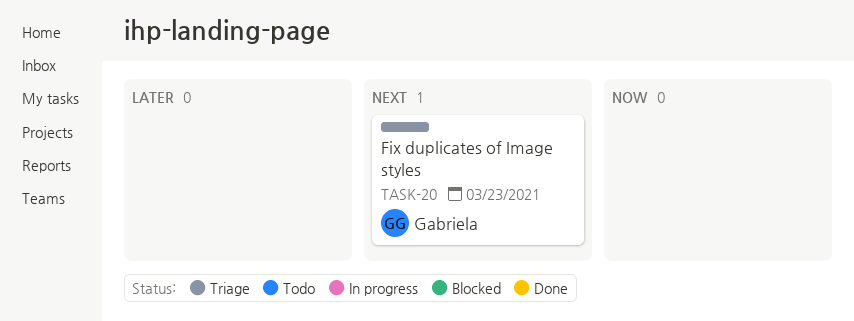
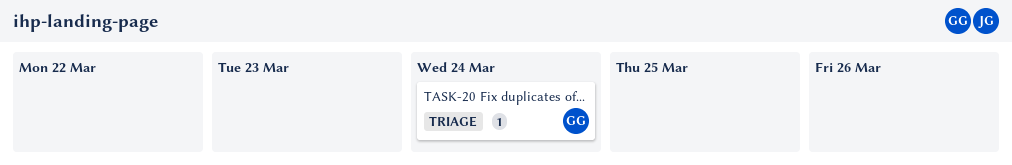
TASK-20, due: Mar 23 -> Mar 24

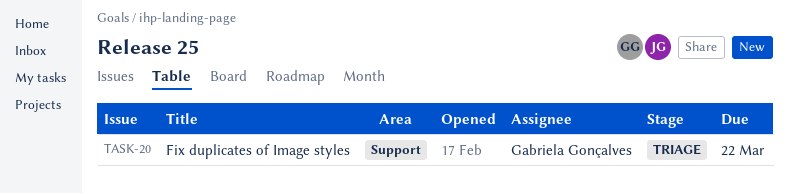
TASK-20, due: Mar 24 -> Mar 22

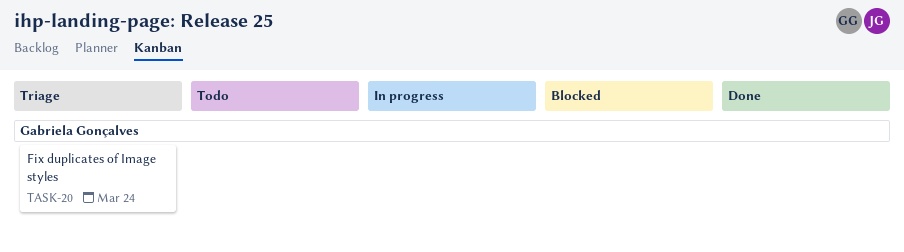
TASK-20, due: Mar 22 -> Mar 24

